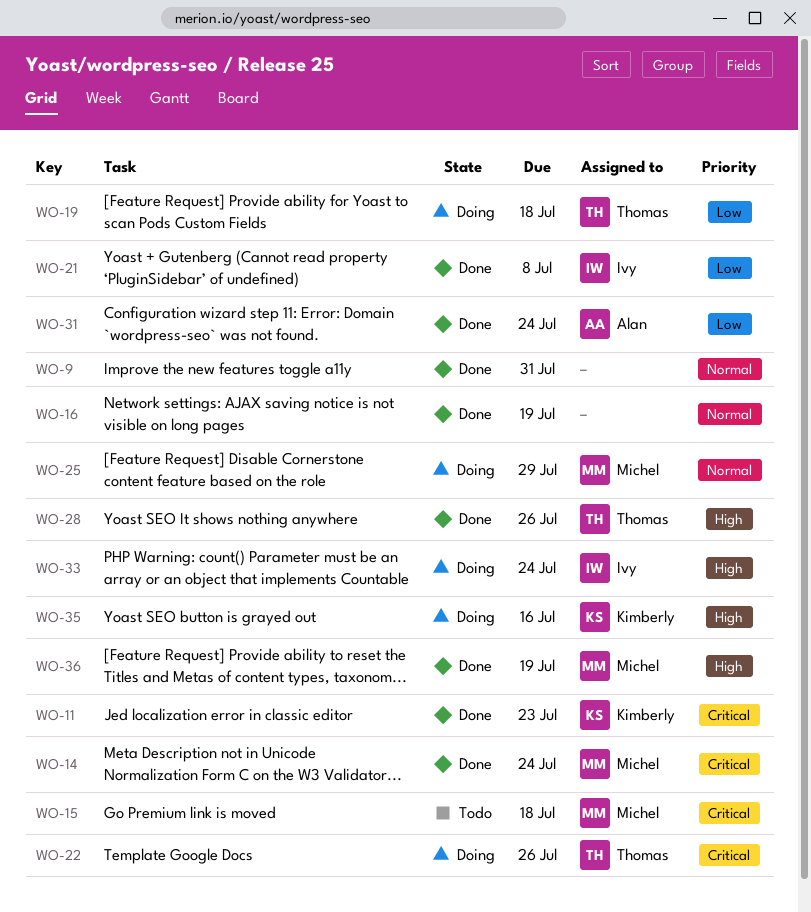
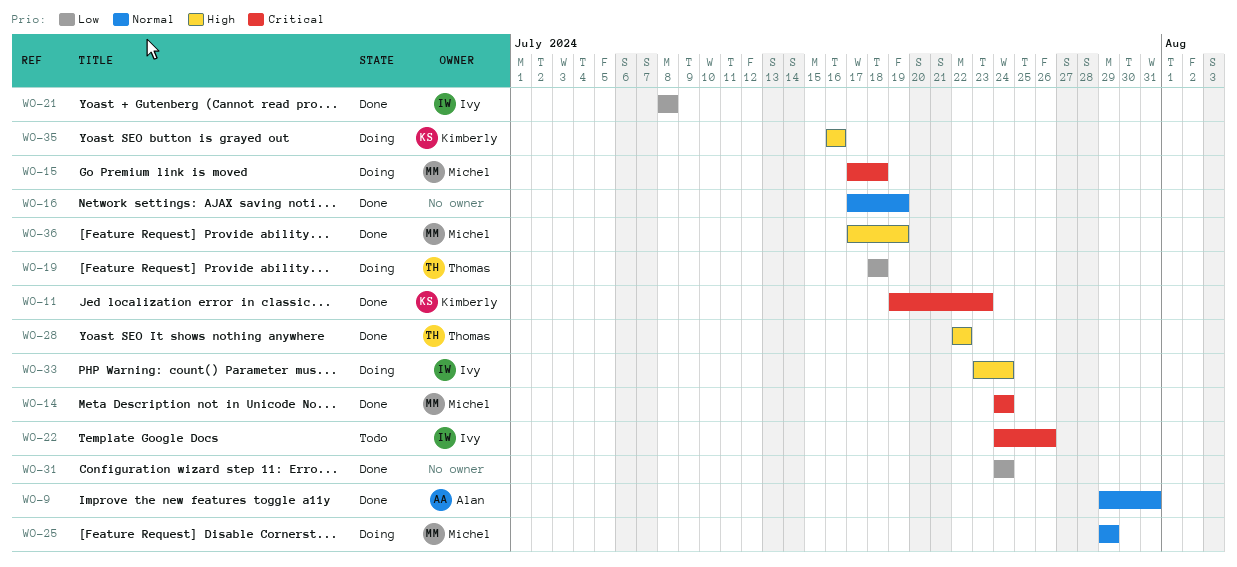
WO-9, owner: none -> Alan
WO-15, status: Todo -> Doing
WO-22, status: Doing -> Todo
WO-22, owner: Thomas -> Ivy
WO-28, due: Jul 26 -> Jul 22
WO-31, owner: Alan -> none

